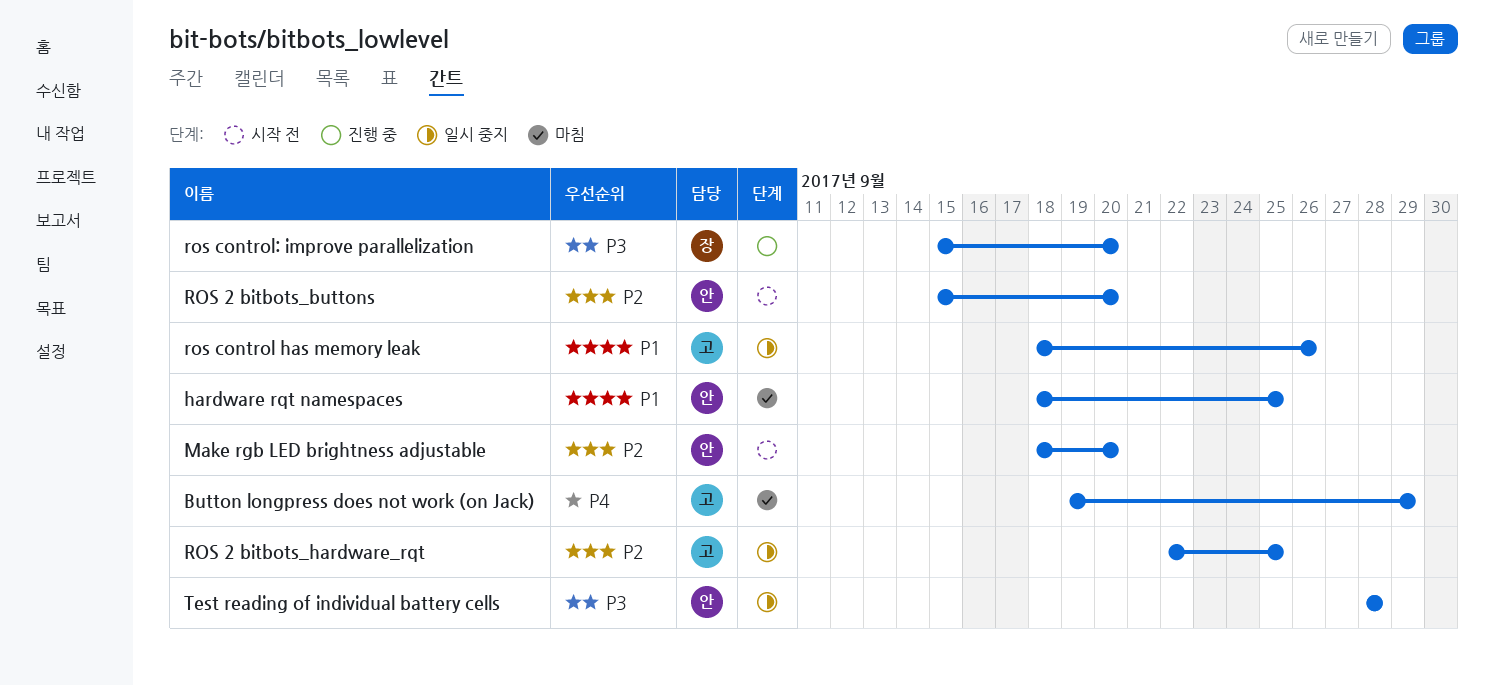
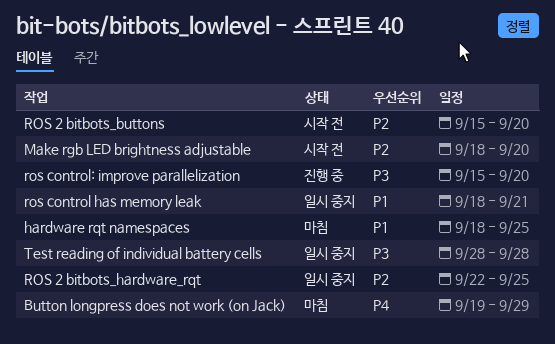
ros control has memory leak, due: Sep 26 -> Sep 21

